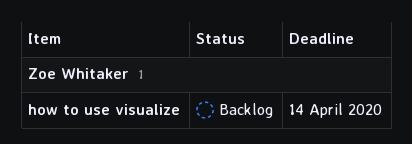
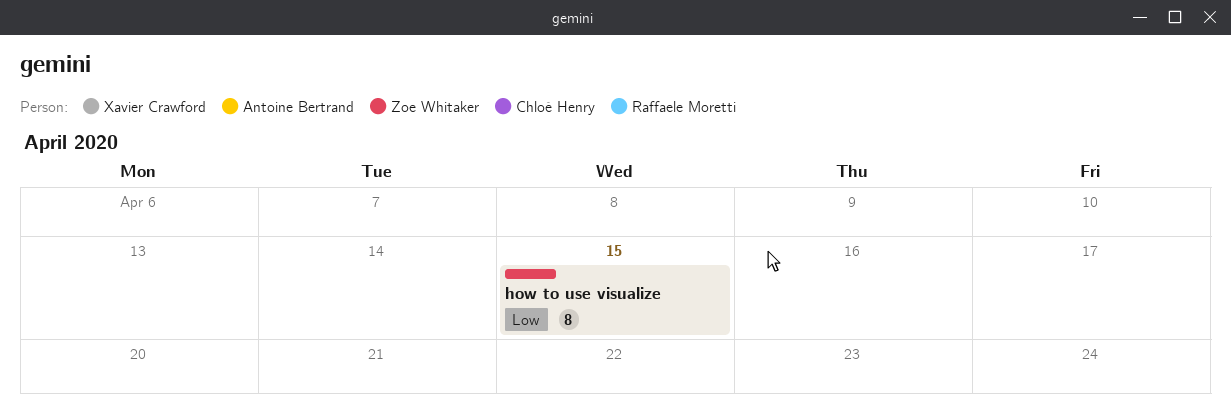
how to use visualize, due: Apr 14 -> Apr 15

